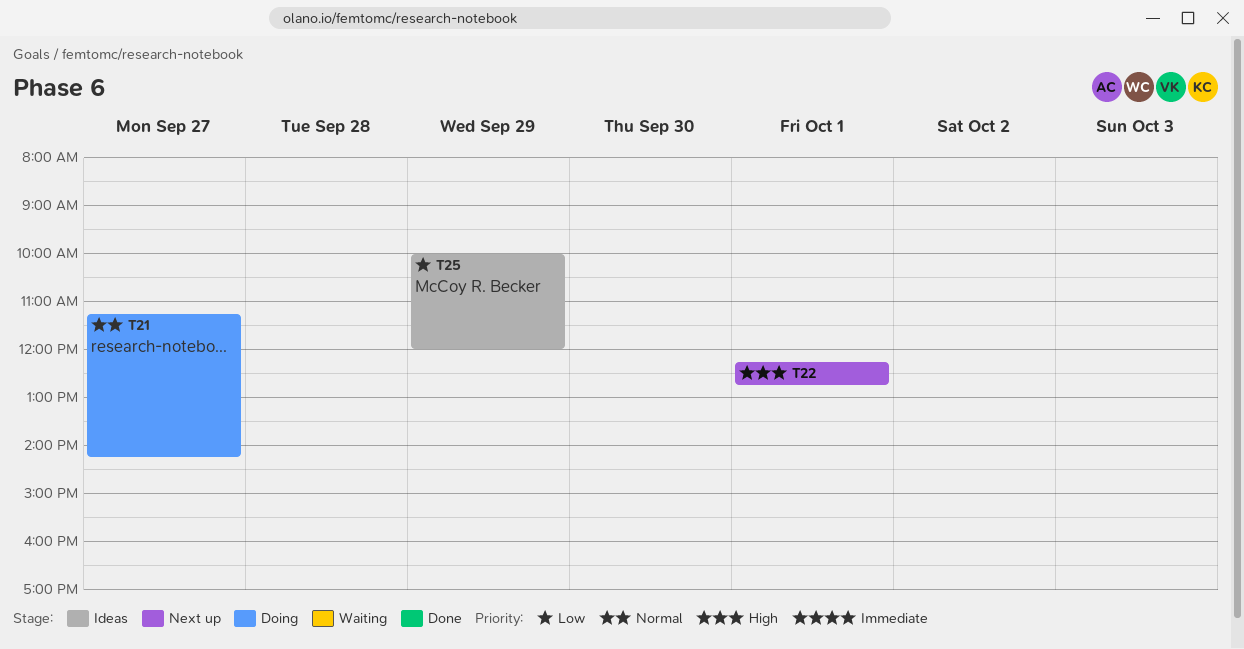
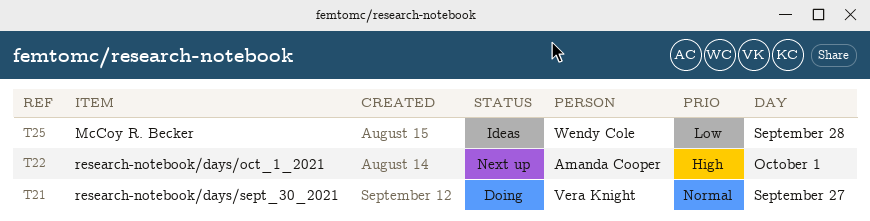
T25, day: Sep 29 -> Sep 28

